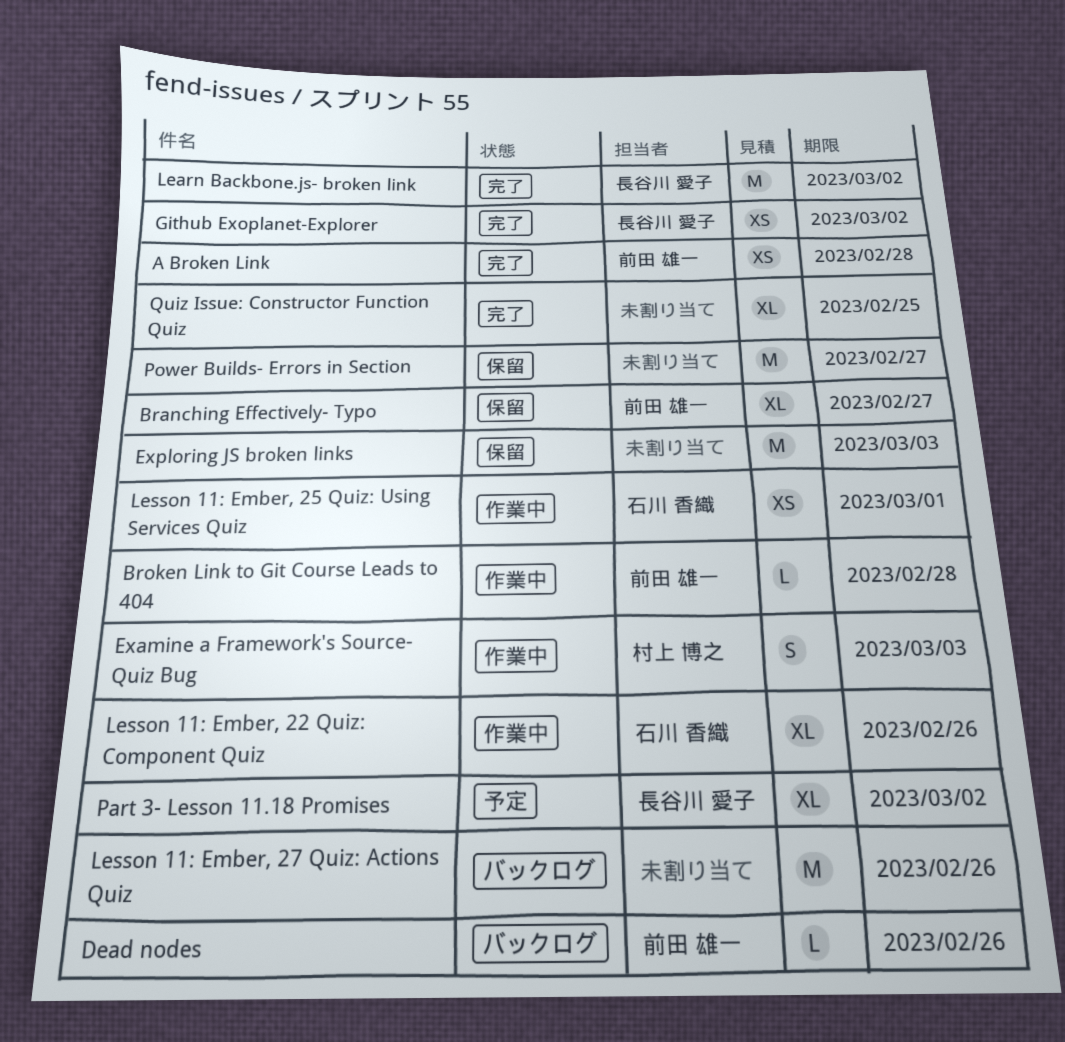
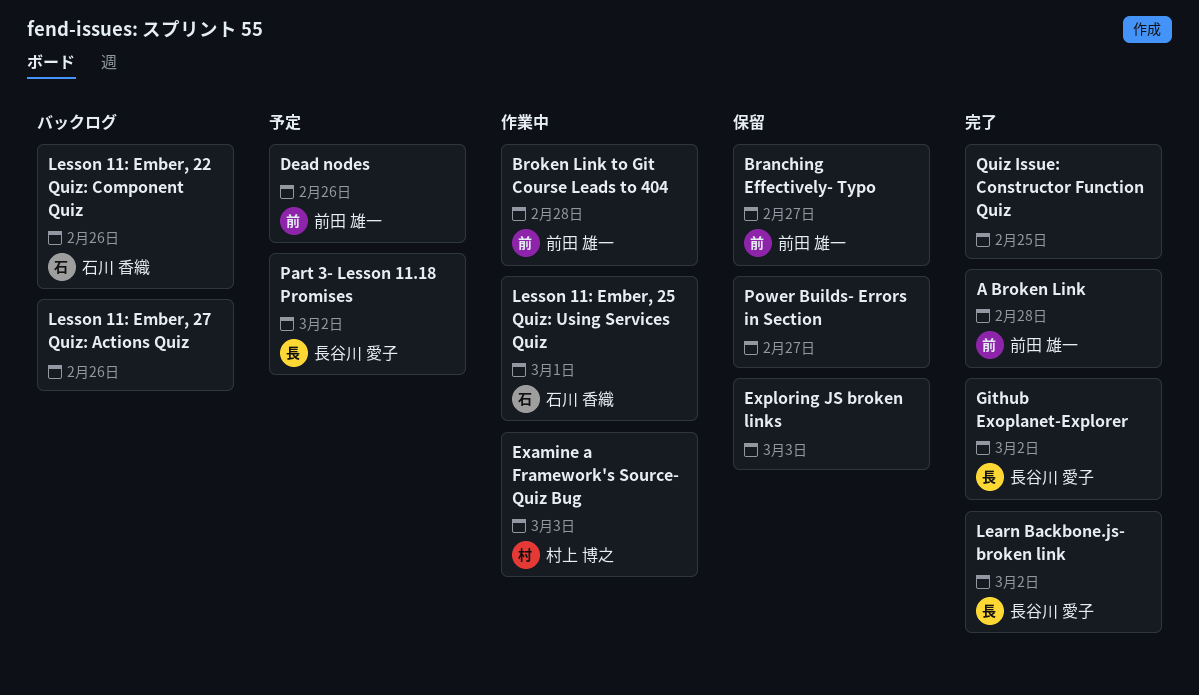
Dead nodes, status: バックログ -> 予定
Lesson 11: Ember, 22 Quiz: Component Quiz, status: 作業中 -> バックログ

